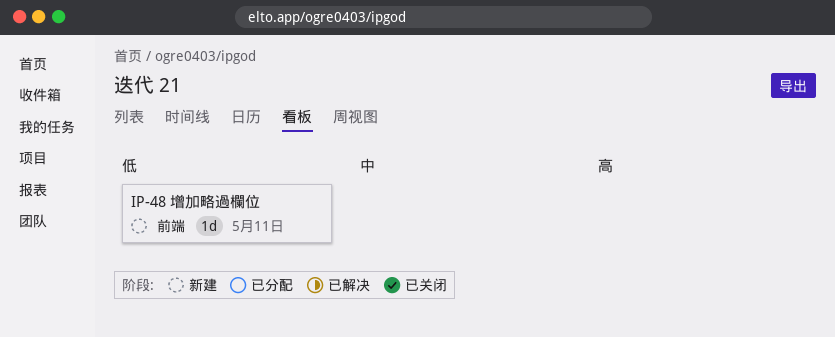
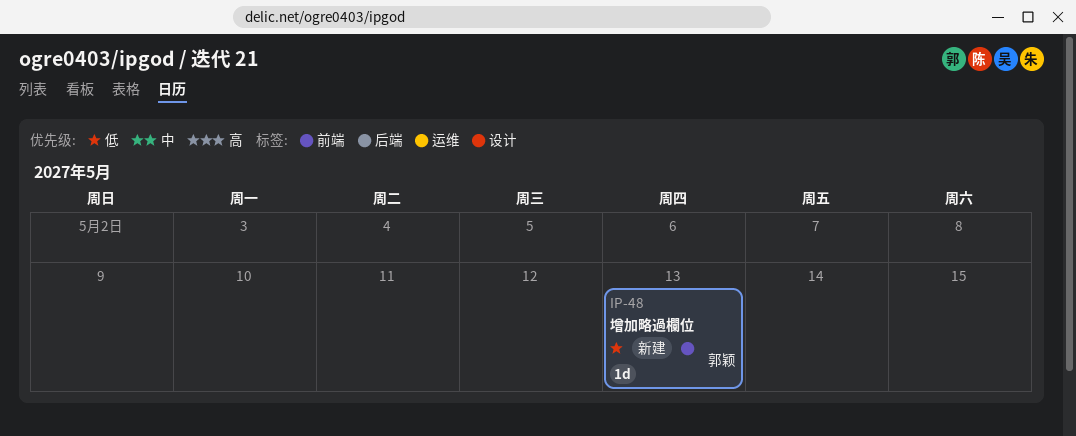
IP-48, due: May 11 -> May 13

